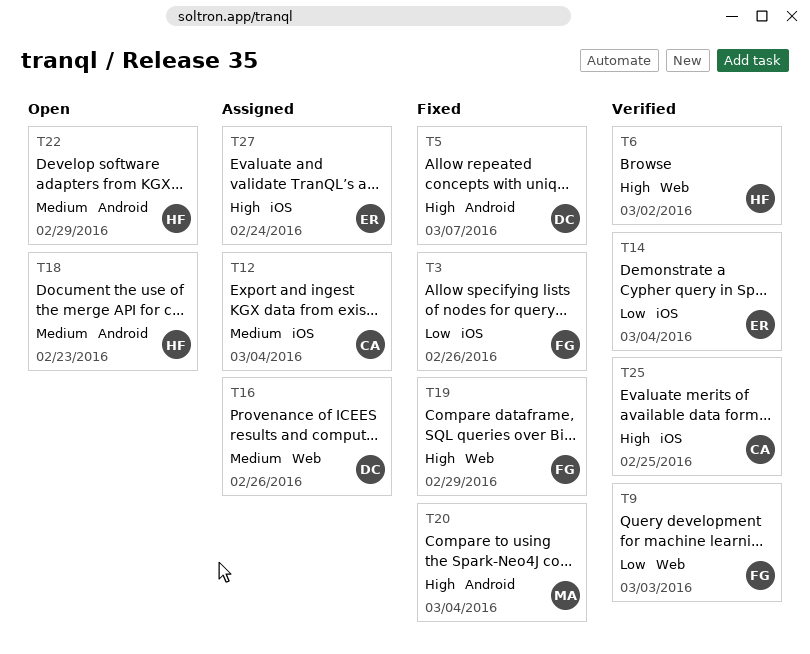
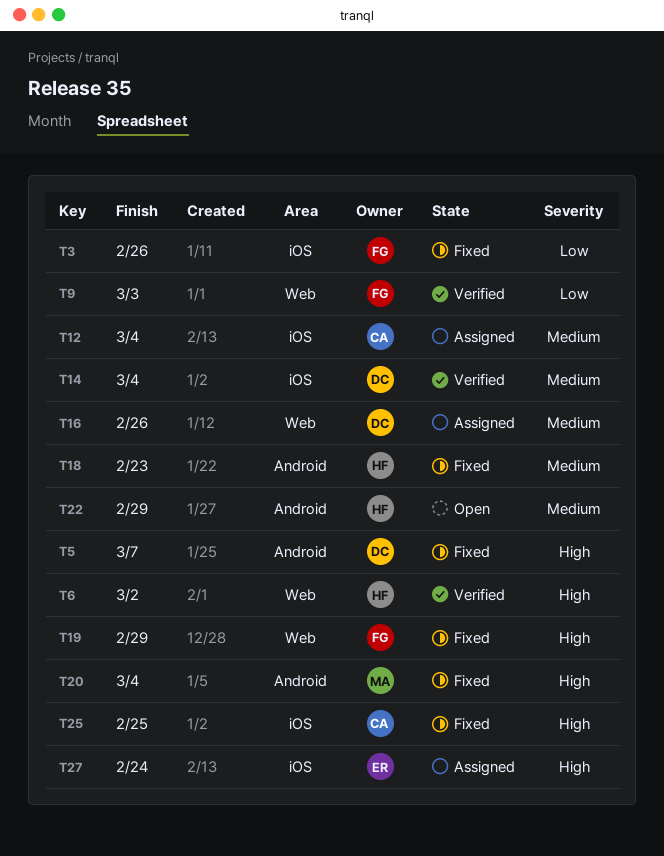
T14, owner: ER -> DC
T14, priority: Low -> Medium
T18, status: Open -> Fixed
T25, status: Verified -> Fixed

